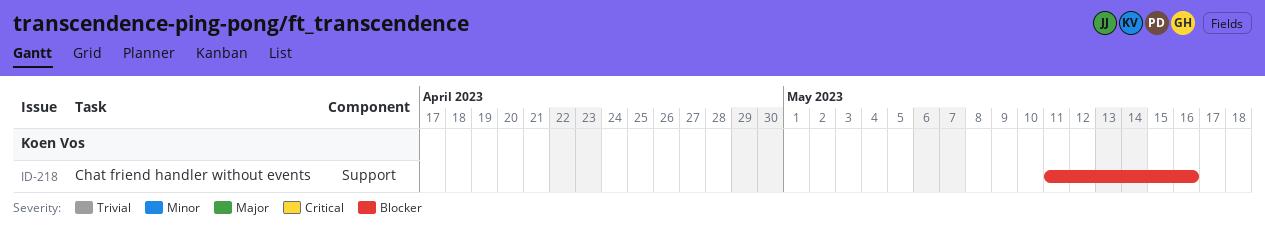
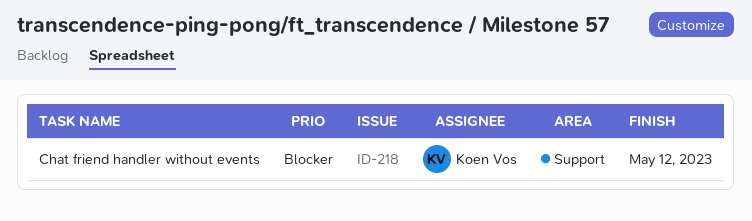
ID-218, due: May 16 -> May 12

